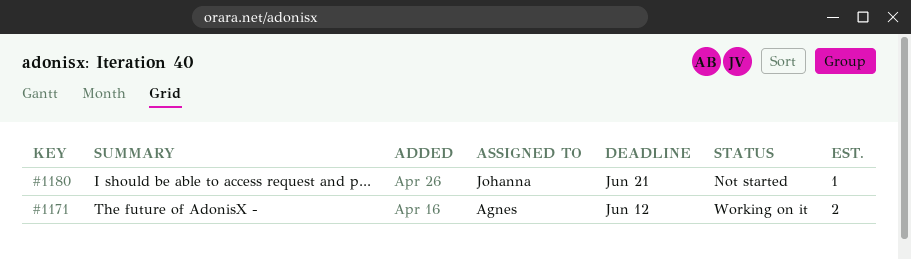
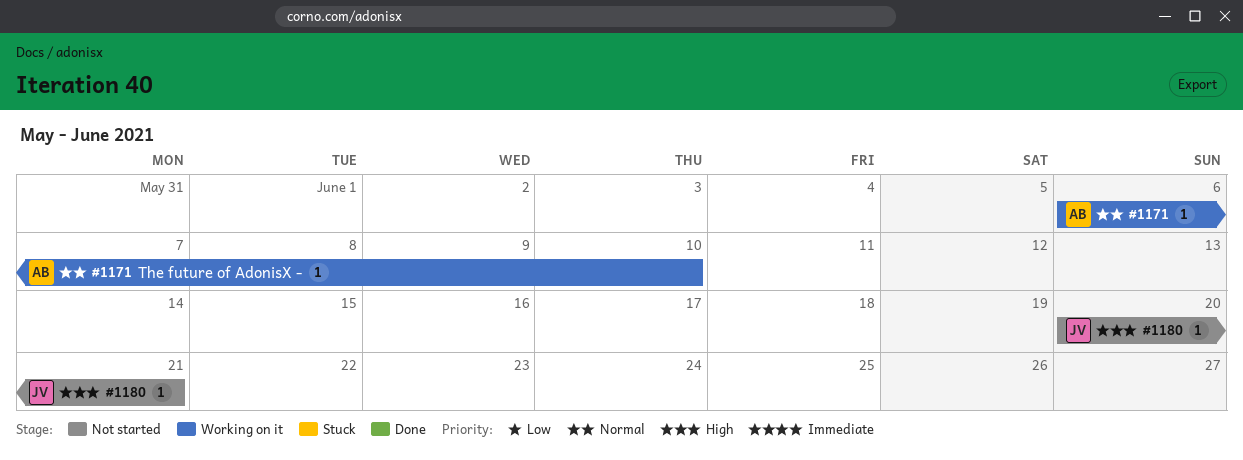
#1171, estimate: 2 -> 1
#1171, due: Jun 12 -> Jun 10

